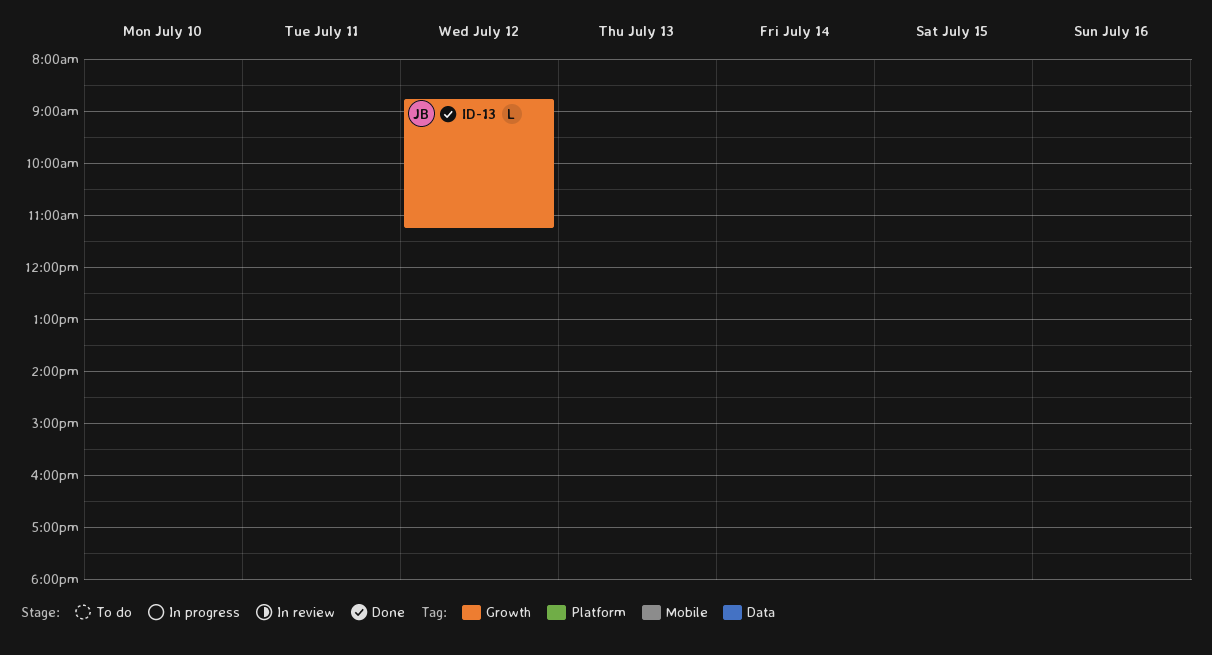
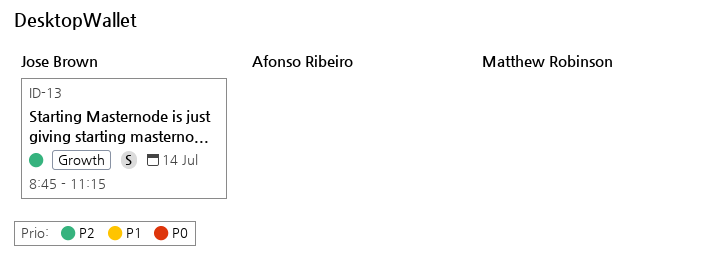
ID-13, estimate: L -> S
ID-13, day: Jul 12 -> Jul 14

